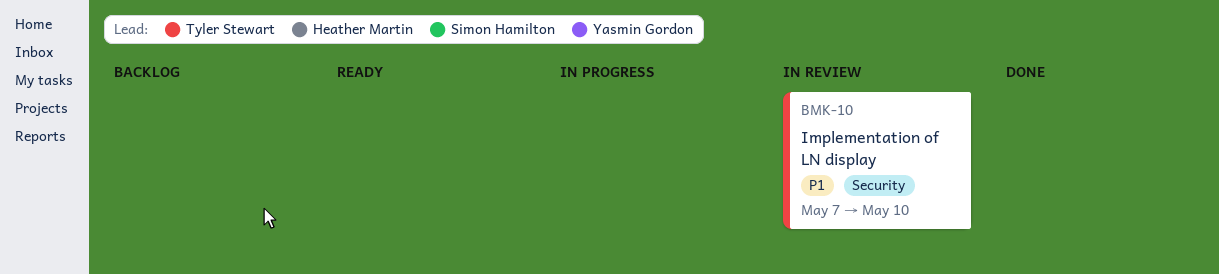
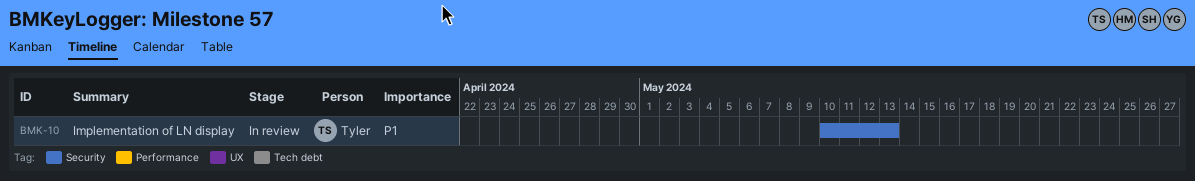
BMK-10, start: May 7 -> May 10
BMK-10, due: May 10 -> May 13

